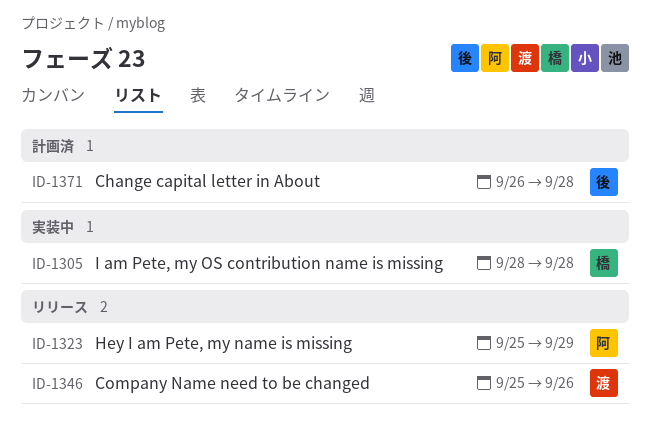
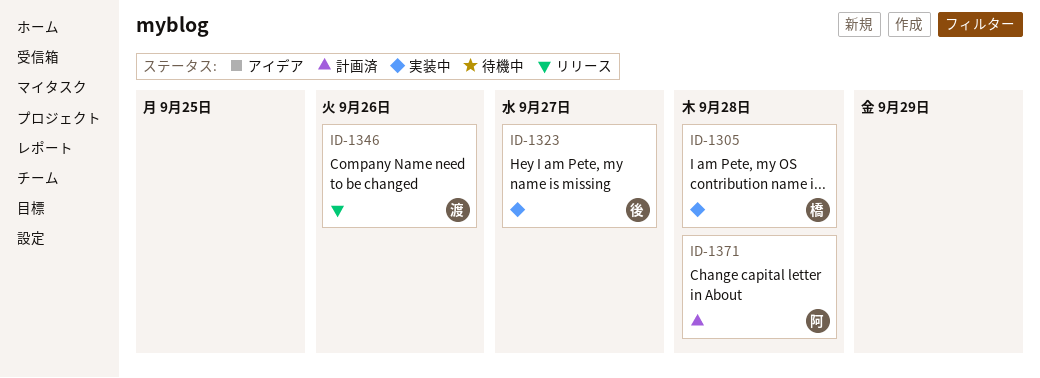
ID-1323, status: リリース -> 実装中
ID-1323, owner: 阿 -> 後
ID-1323, due: Sep 29 -> Sep 27
ID-1371, owner: 後 -> 阿

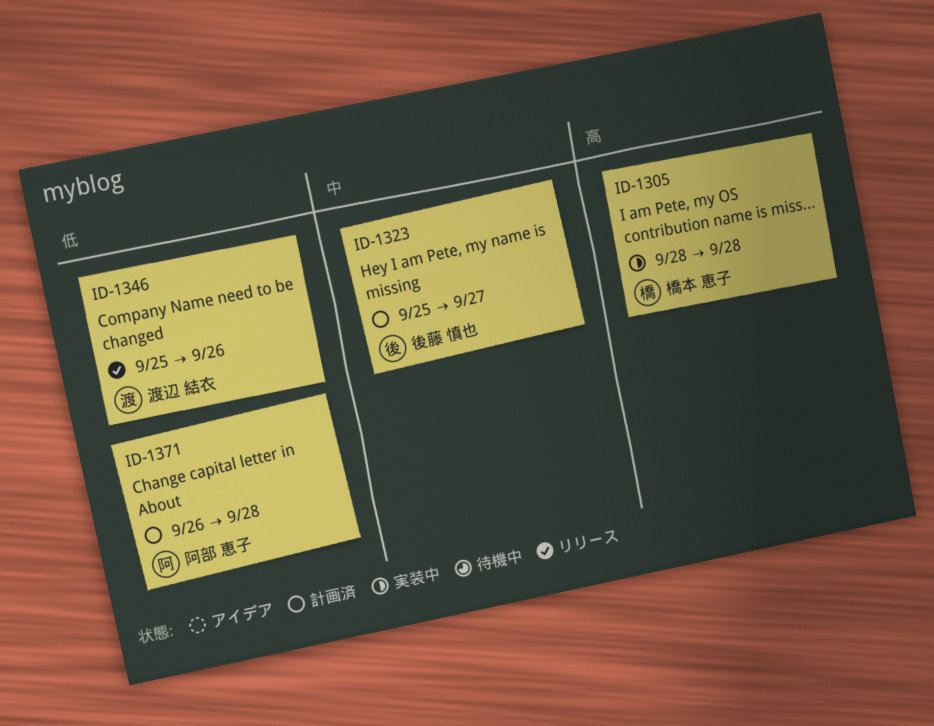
ID-1323, status: 実装中 -> 計画済

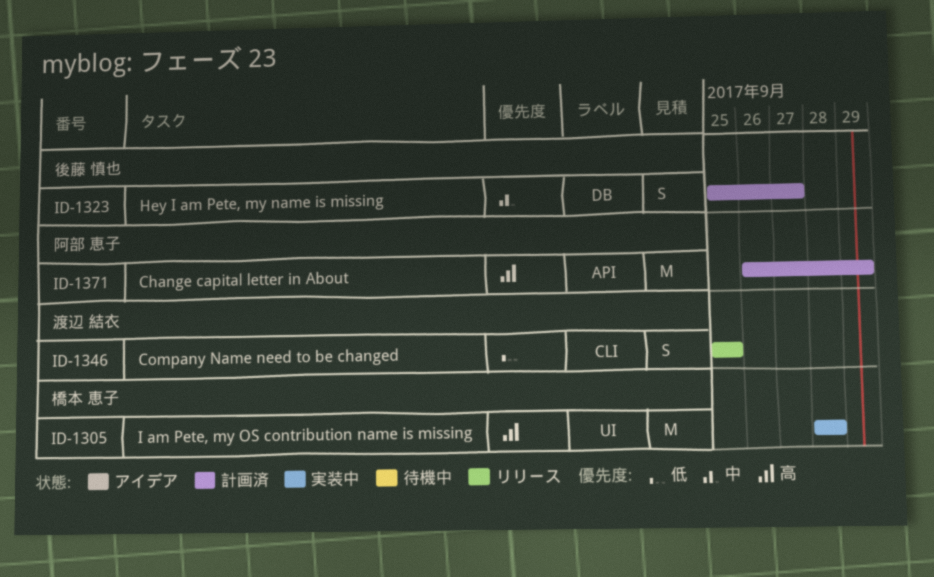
ID-1346, due: Sep 26 -> Sep 25
ID-1371, priority: 低 -> 高
ID-1371, due: Sep 28 -> Sep 29

